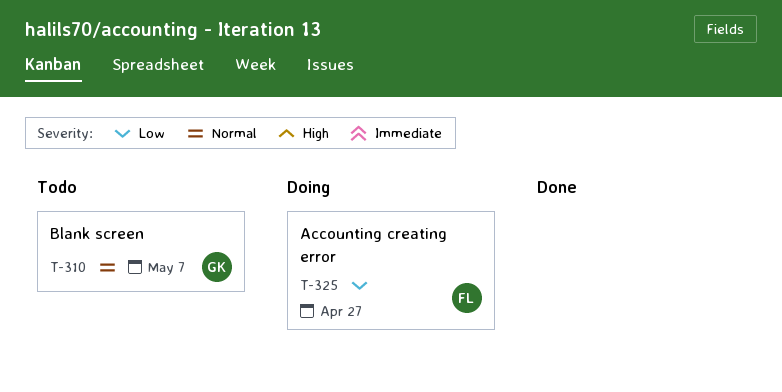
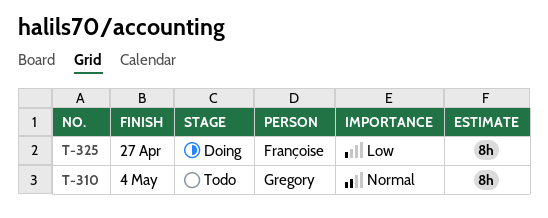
T-310, due: May 7 -> May 4

